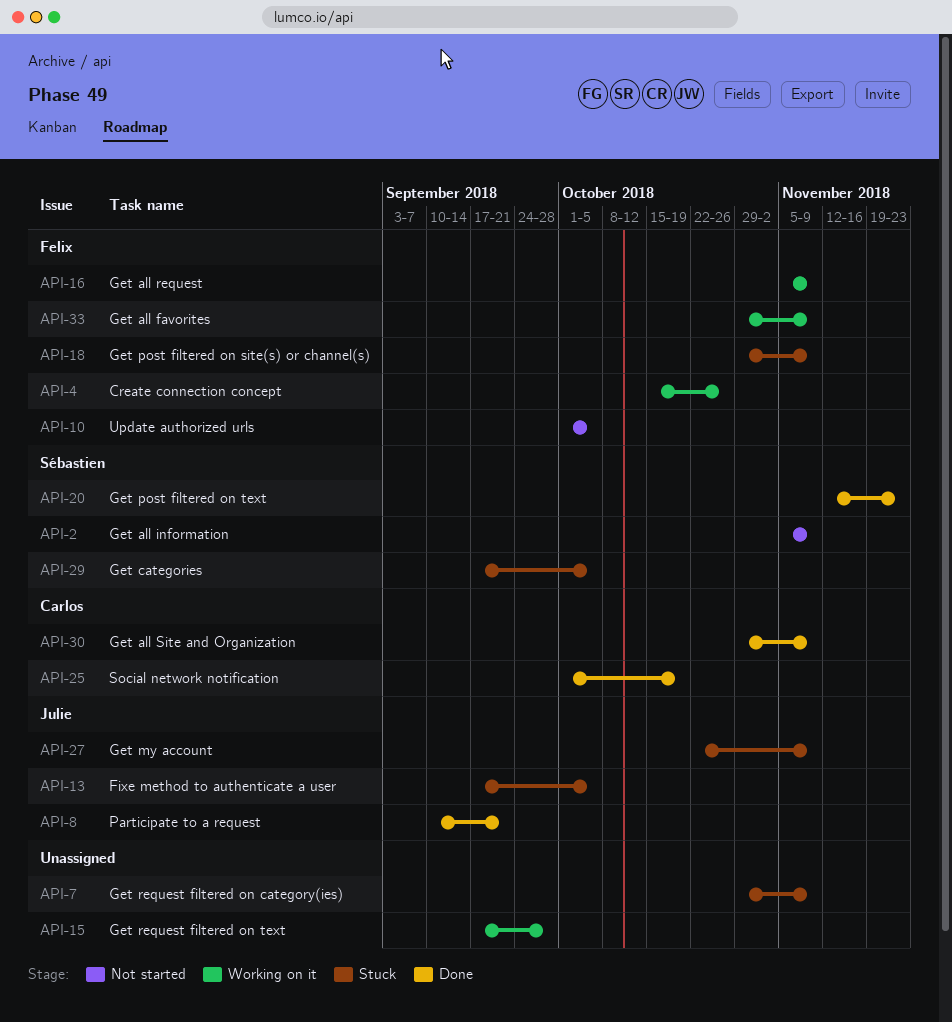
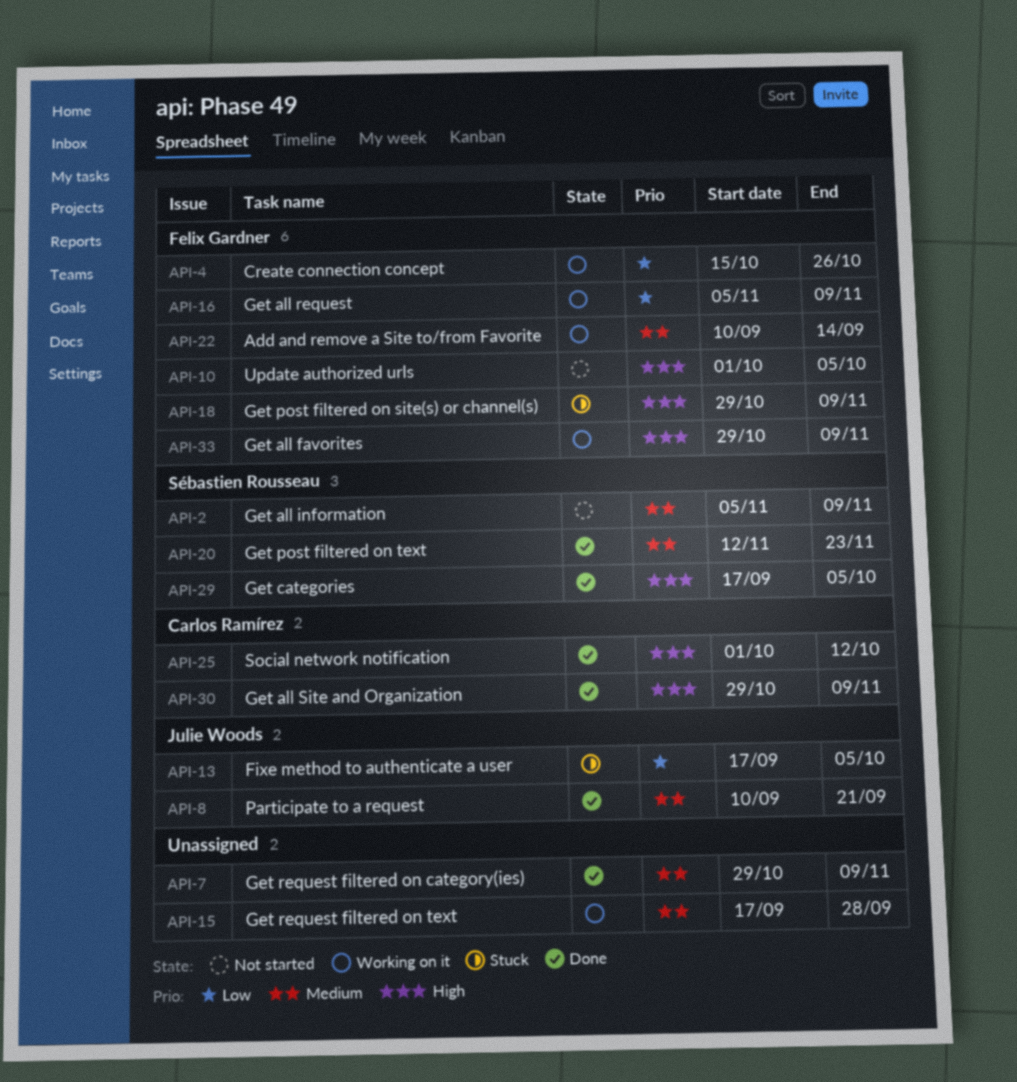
API-7, status: Stuck -> Done
API-22: none -> present
API-25, due: Oct 19 -> Oct 12
API-27: present -> none
API-29, status: Stuck -> Done

